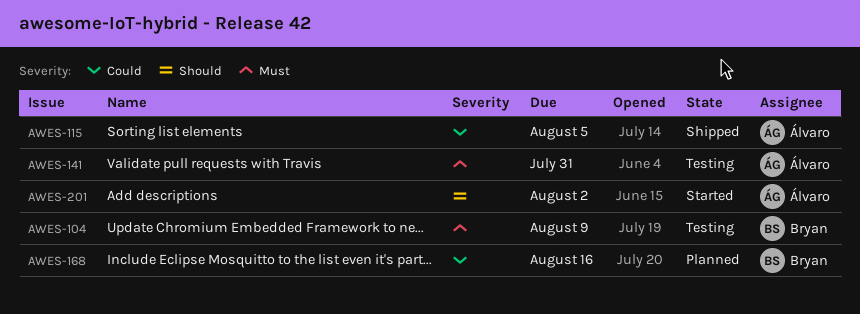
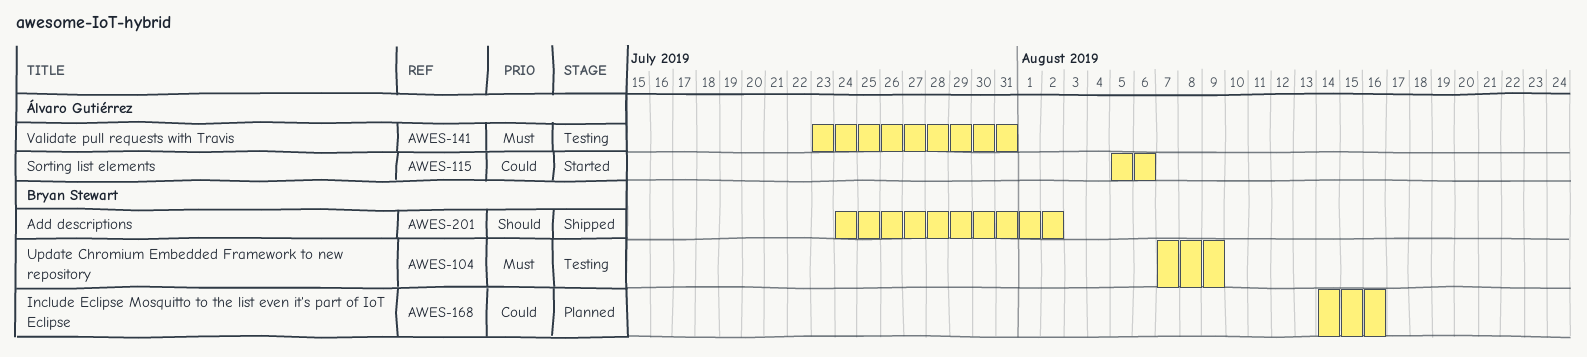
AWES-115, status: Shipped -> Started
AWES-115, due: Aug 5 -> Aug 6
AWES-201, status: Started -> Shipped
AWES-201, owner: Álvaro Gutiérrez -> Bryan Stewart

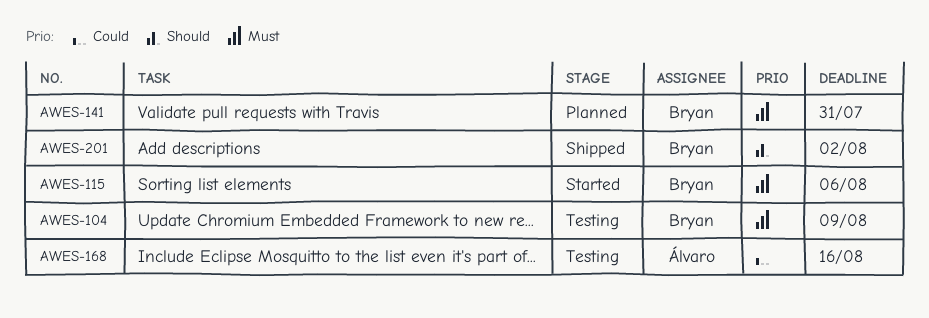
AWES-115, owner: Álvaro Gutiérrez -> Bryan Stewart
AWES-115, priority: Could -> Must
AWES-141, status: Testing -> Planned
AWES-141, owner: Álvaro Gutiérrez -> Bryan Stewart
AWES-168, status: Planned -> Testing
AWES-168, owner: Bryan Stewart -> Álvaro Gutiérrez

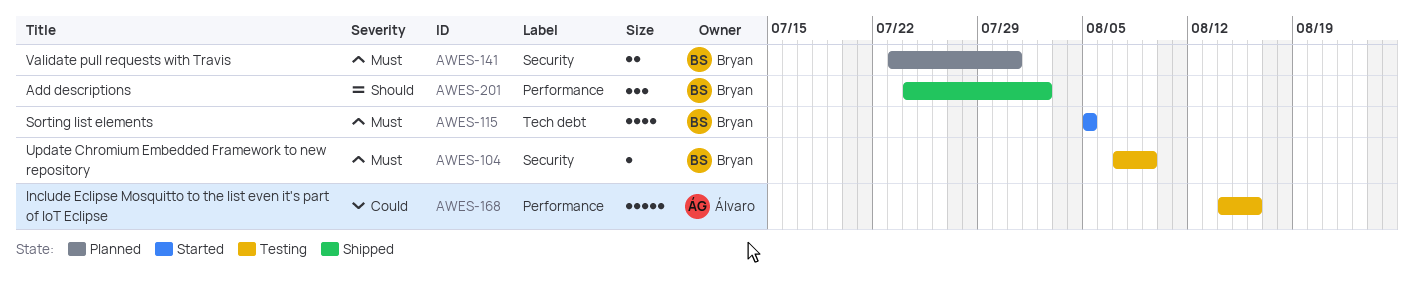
AWES-115, due: Aug 6 -> Aug 5

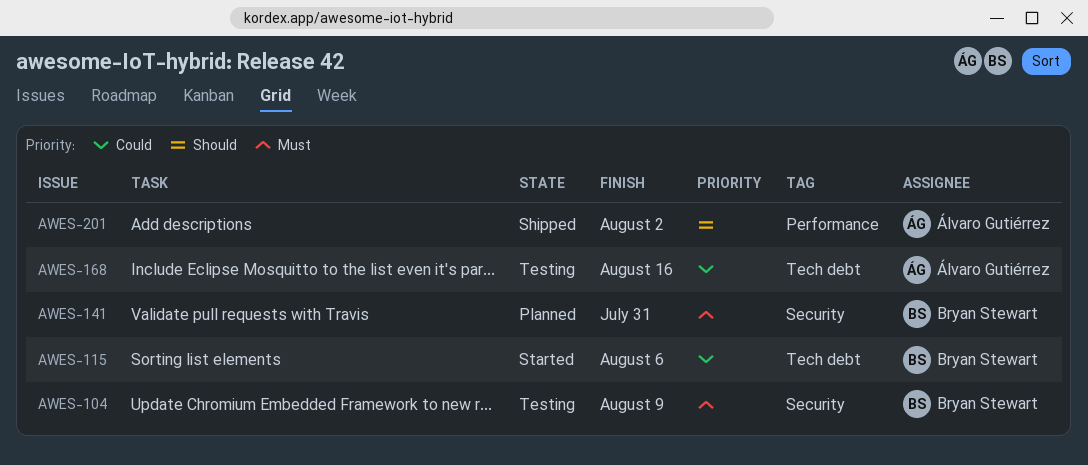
AWES-115, priority: Must -> Could
AWES-115, due: Aug 5 -> Aug 6
AWES-168, label: Performance -> Tech debt
AWES-201, owner: Bryan Stewart -> Álvaro Gutiérrez

